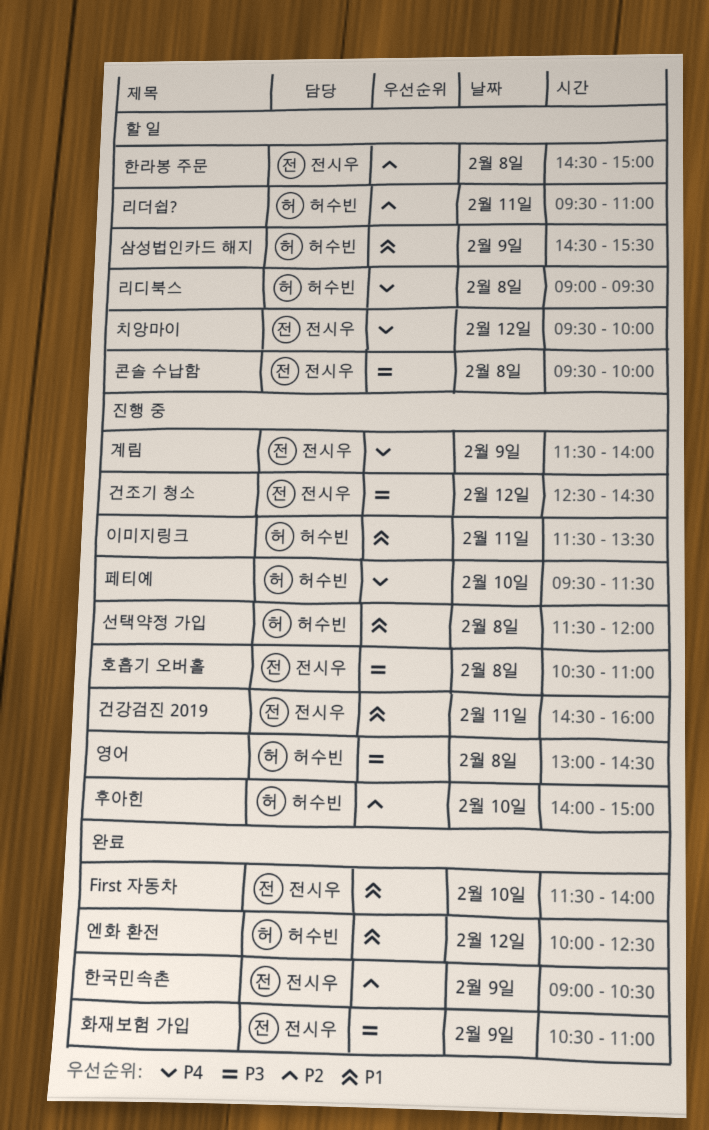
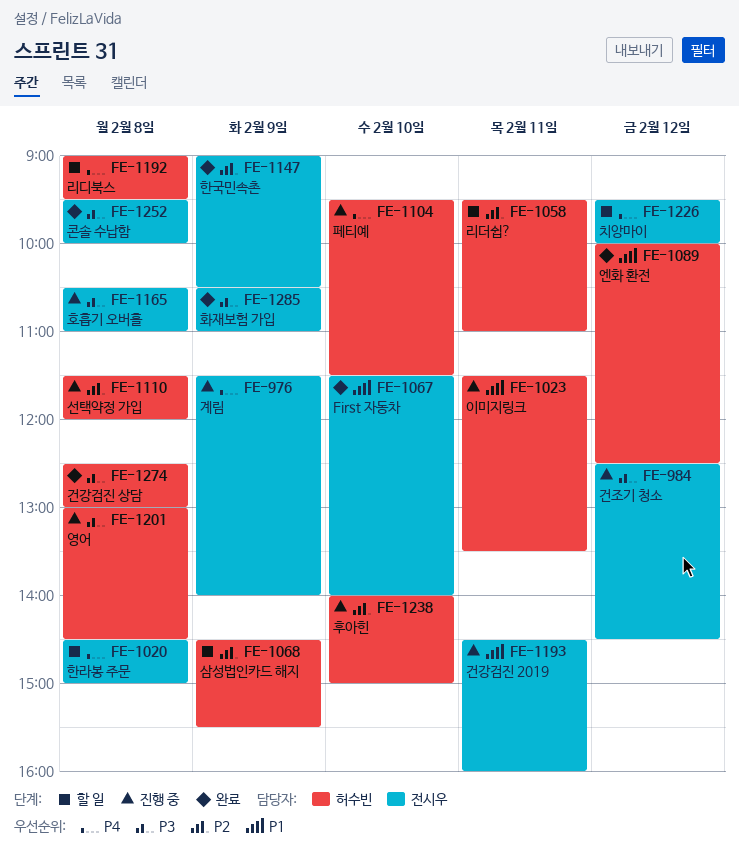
건강검진 상담: none -> present
삼성법인카드 해지, priority: P1 -> P2
선택약정 가입, priority: P1 -> P2
콘솔 수납함, status: 할 일 -> 완료
한라봉 주문, priority: P2 -> P4

